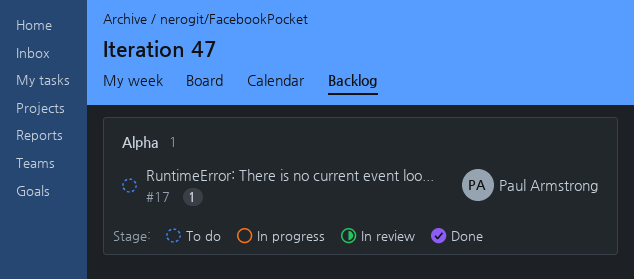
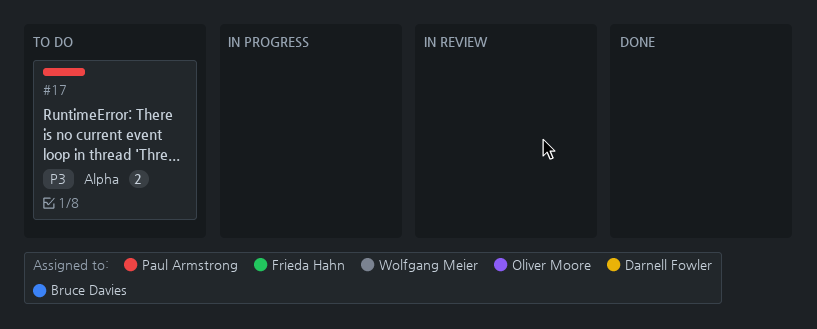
#17, estimate: 1 -> 2

